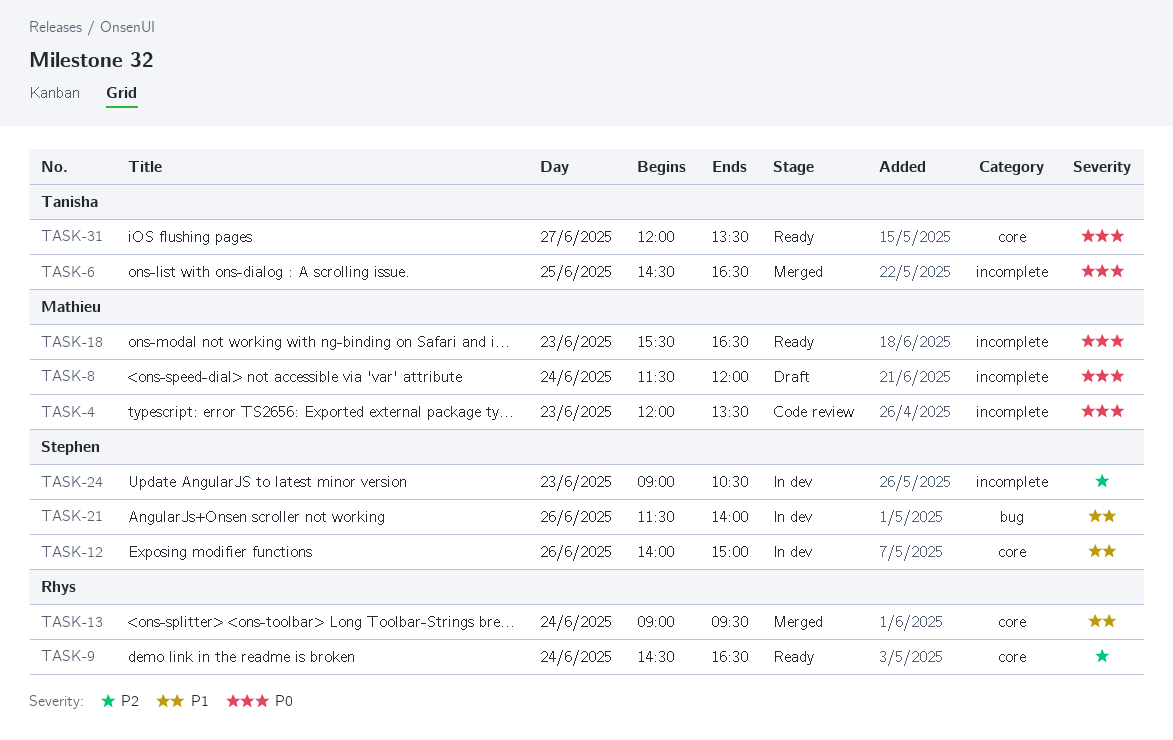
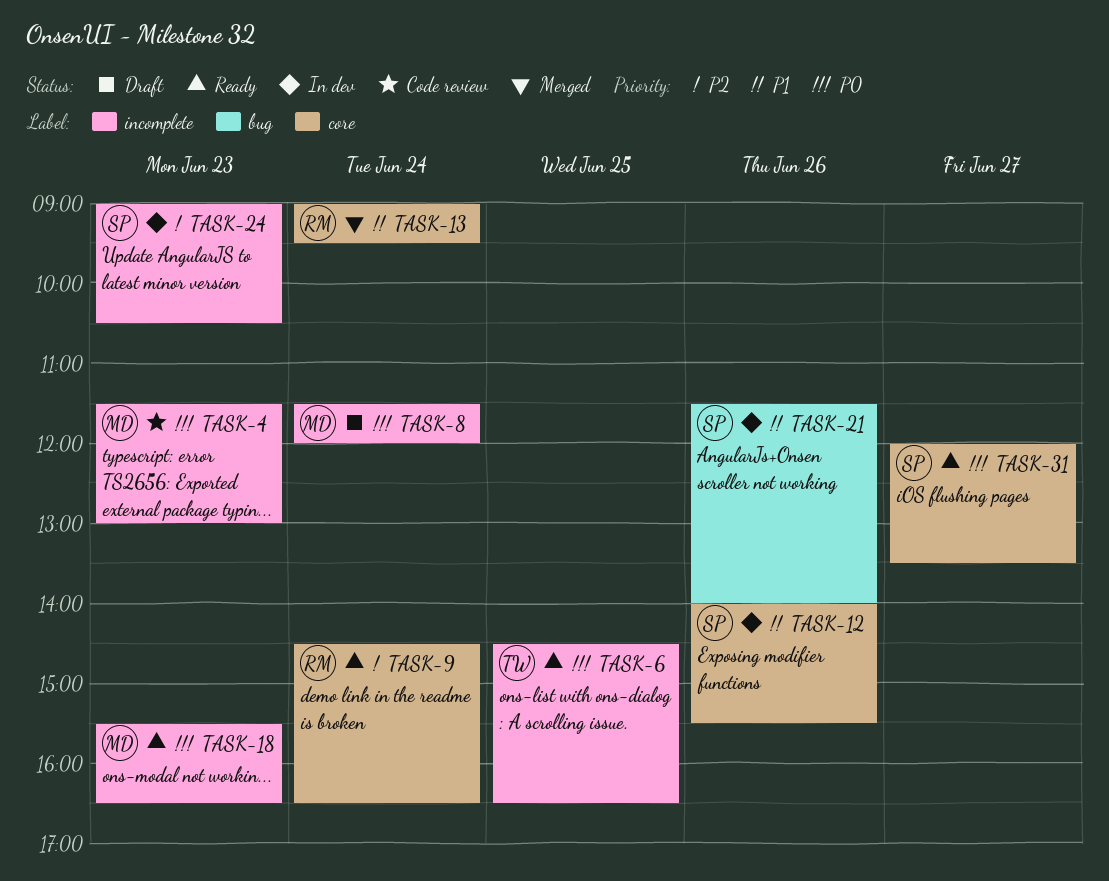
TASK-4, begins: 12:00 -> 11:30
TASK-4, ends: 13:30 -> 13:00
TASK-6, status: Merged -> Ready
TASK-12, ends: 15:00 -> 15:30
TASK-31, owner: Tanisha -> Stephen

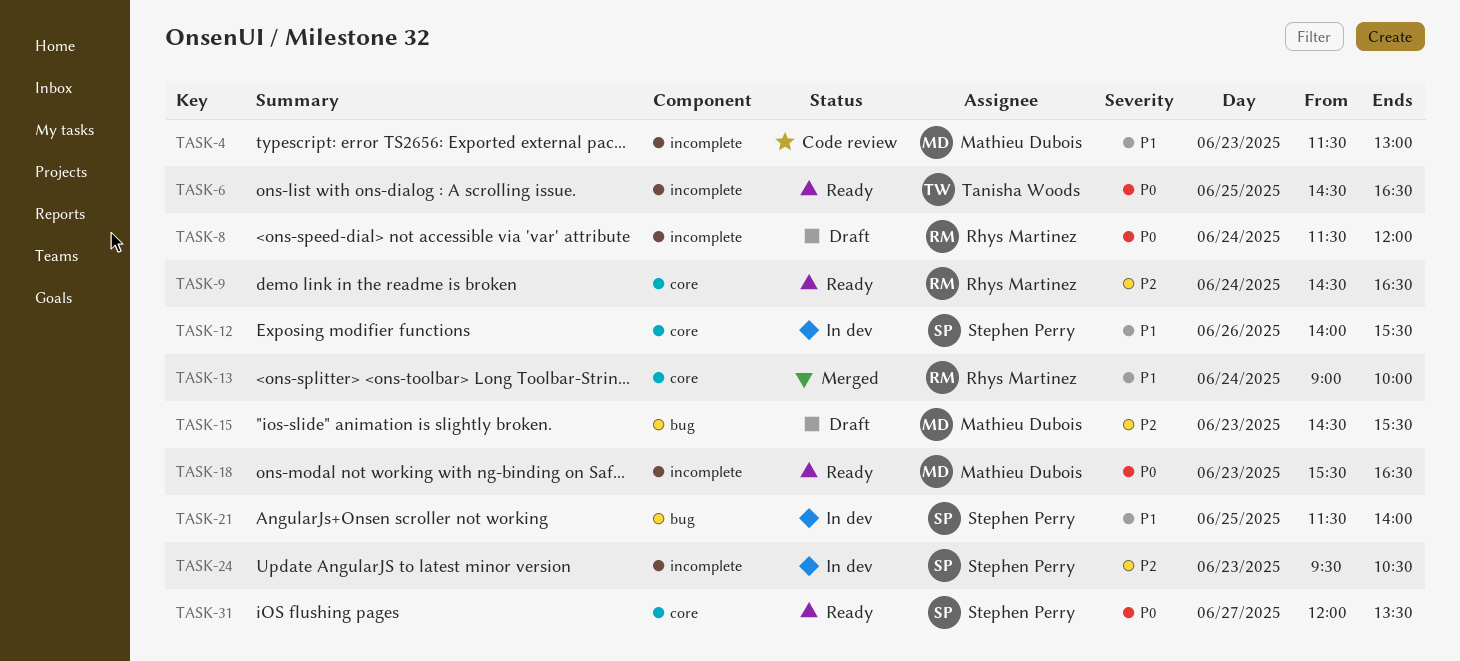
TASK-4, priority: P0 -> P1
TASK-8, owner: Mathieu Dubois -> Rhys Martinez
TASK-13, ends: 09:30 -> 10:00
TASK-15: none -> present
TASK-21, day: Jun 26 -> Jun 25
TASK-24, begins: 09:00 -> 09:30

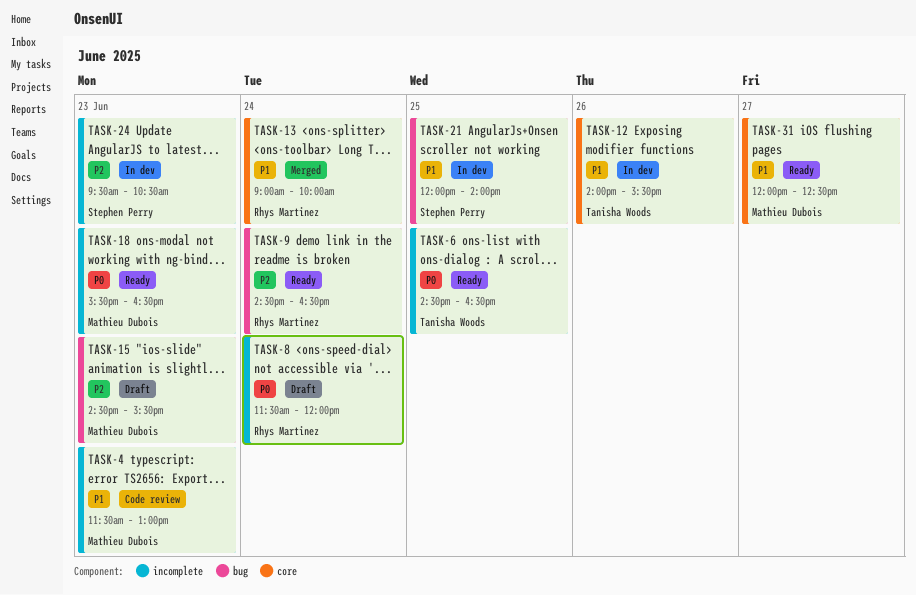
TASK-9, label: core -> bug
TASK-12, owner: Stephen Perry -> Tanisha Woods
TASK-21, begins: 11:30 -> 12:00
TASK-31, owner: Stephen Perry -> Mathieu Dubois
TASK-31, priority: P0 -> P1
TASK-31, ends: 13:30 -> 12:30

